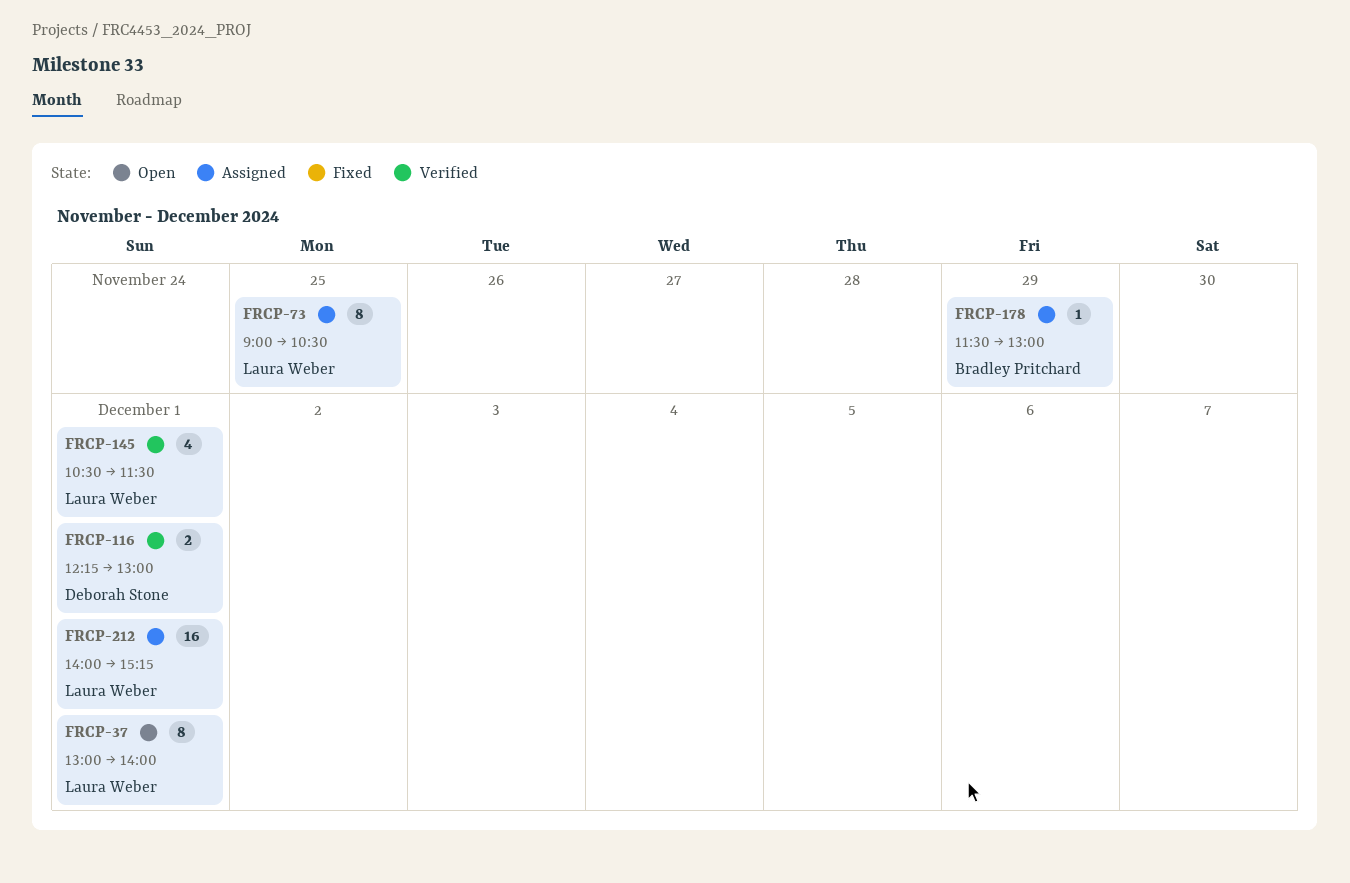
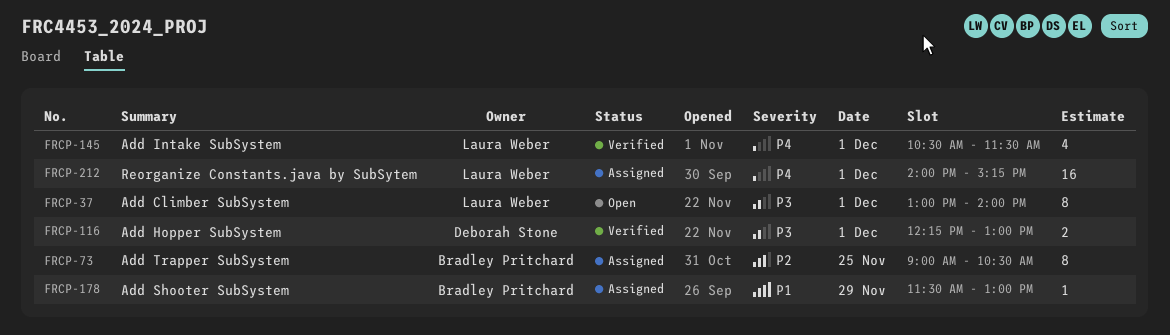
FRCP-73, owner: Laura Weber -> Bradley Pritchard

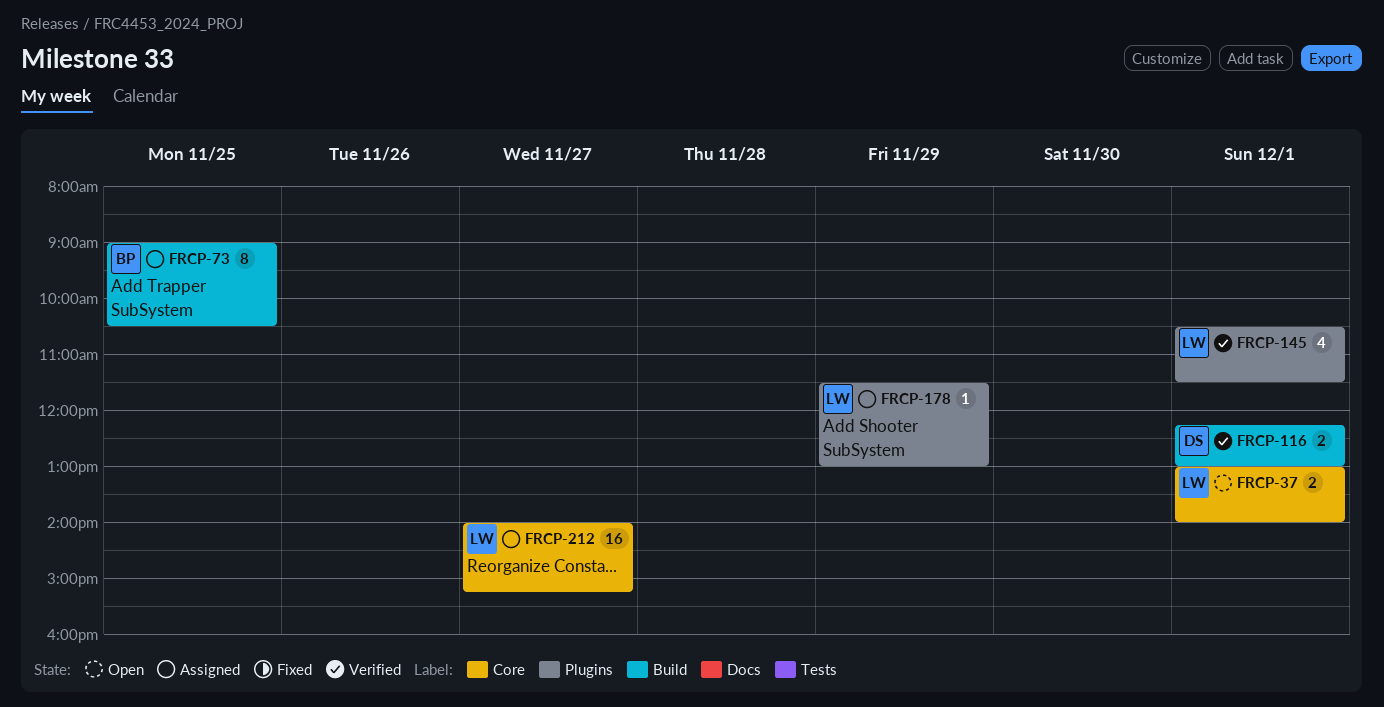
FRCP-37, estimate: 8 -> 2
FRCP-178, owner: Bradley Pritchard -> Laura Weber
FRCP-212, day: Dec 1 -> Nov 27

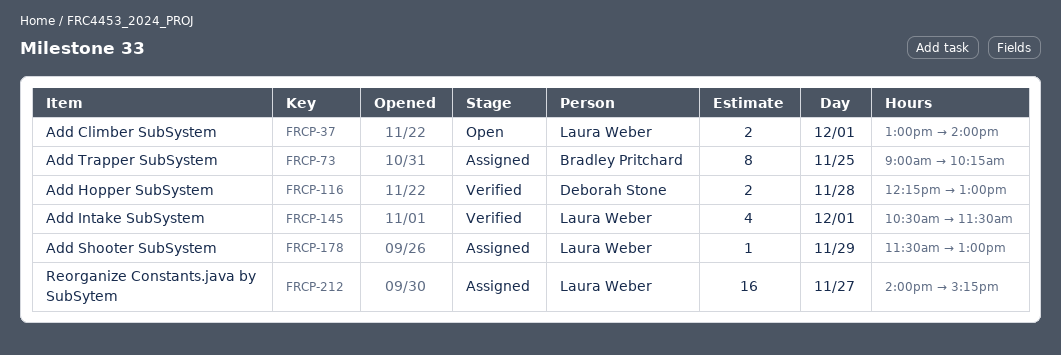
FRCP-73, ends: 10:30 -> 10:15
FRCP-116, day: Dec 1 -> Nov 28

